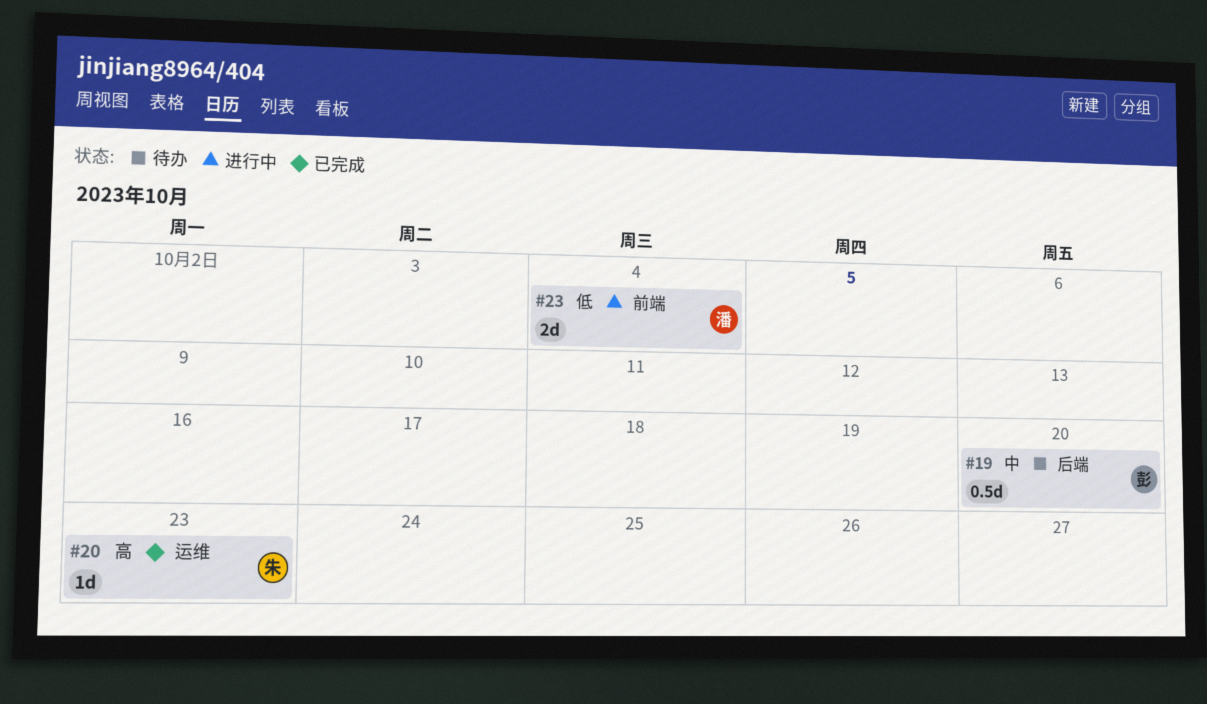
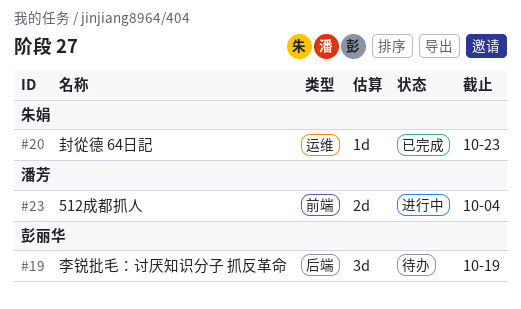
#19, estimate: 0.5d -> 3d
#19, due: Oct 20 -> Oct 19

